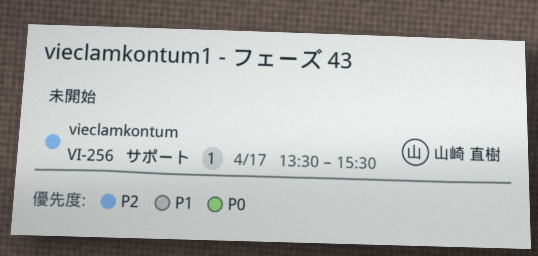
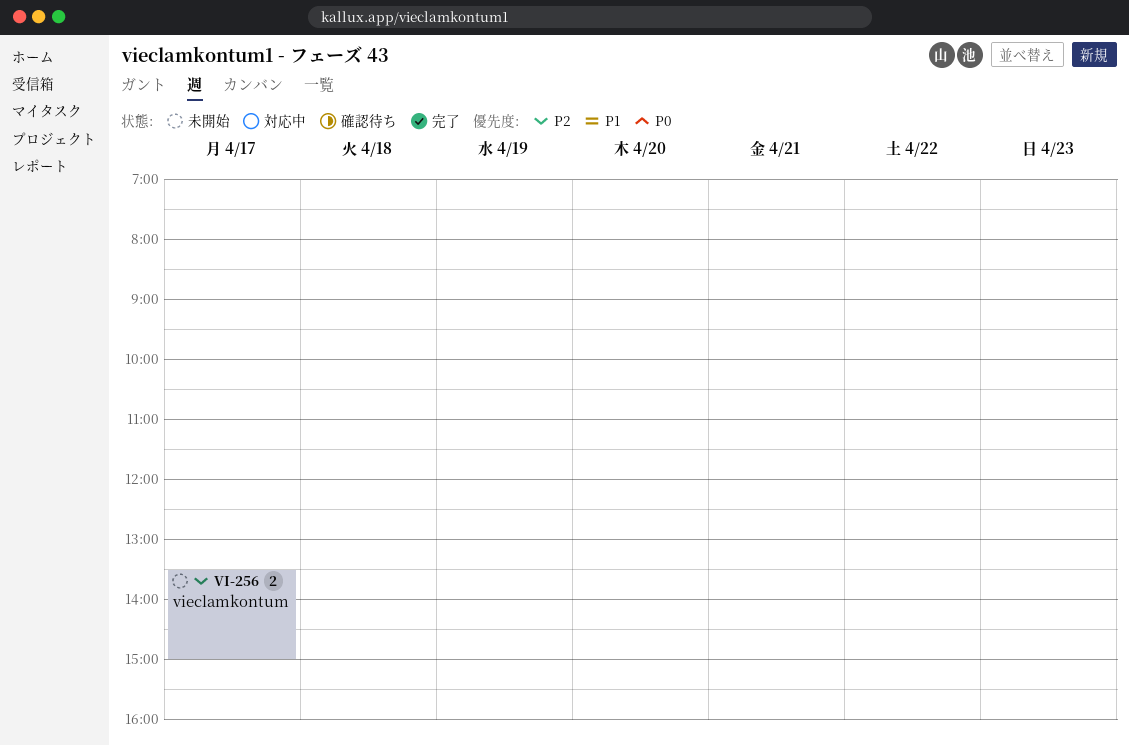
VI-256, estimate: 1 -> 2
VI-256, ends: 15:30 -> 15:00

